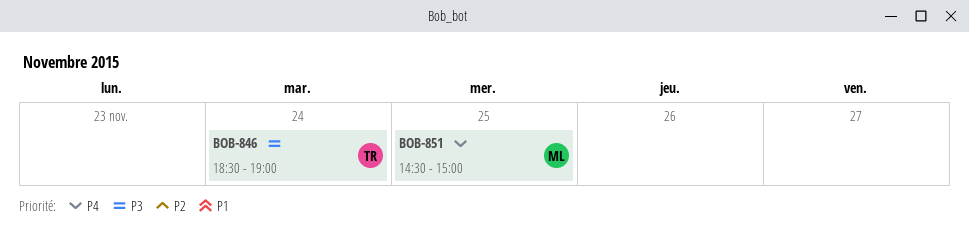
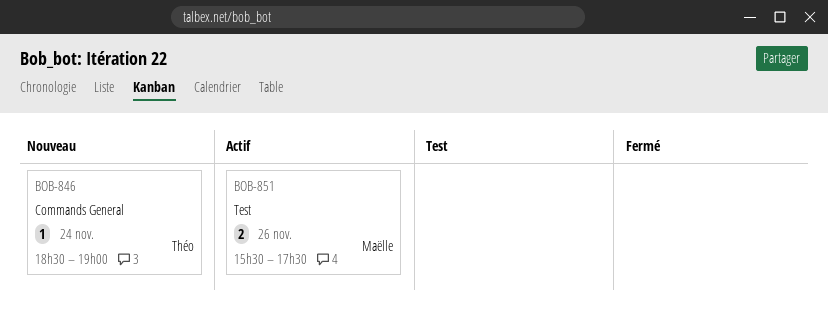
BOB-851, day: Nov 25 -> Nov 26
BOB-851, begins: 14:30 -> 15:30
BOB-851, ends: 15:00 -> 17:30

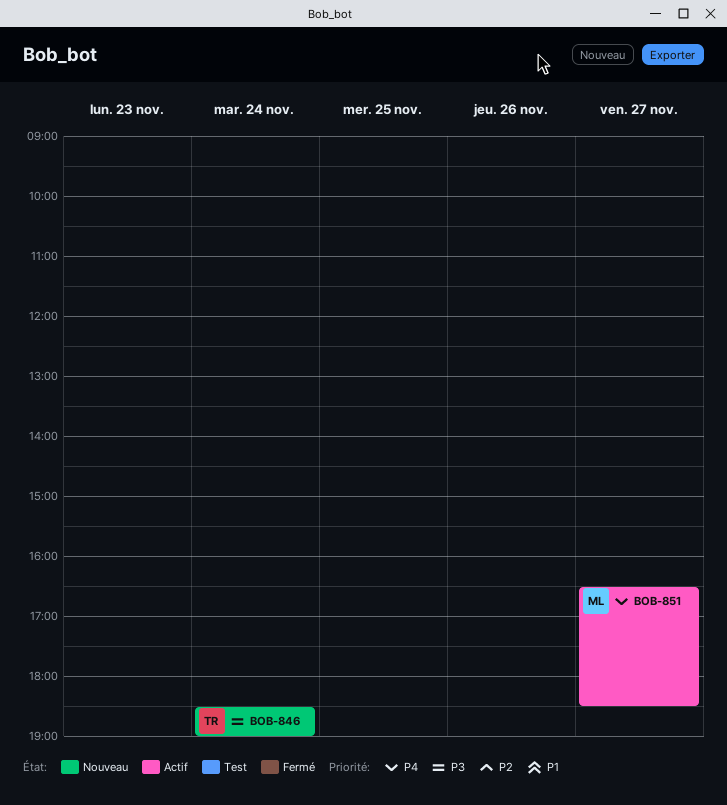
BOB-851, day: Nov 26 -> Nov 27
BOB-851, begins: 15:30 -> 16:30
BOB-851, ends: 17:30 -> 18:30

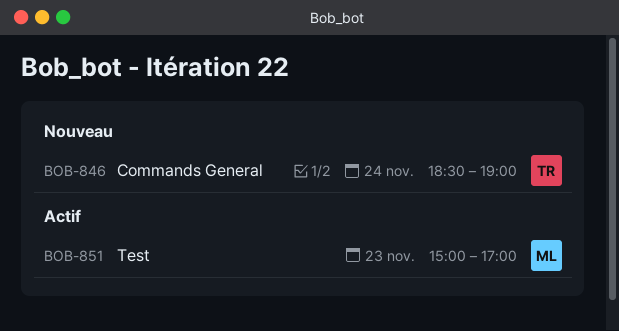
BOB-851, day: Nov 27 -> Nov 23
BOB-851, begins: 16:30 -> 15:00
BOB-851, ends: 18:30 -> 17:00

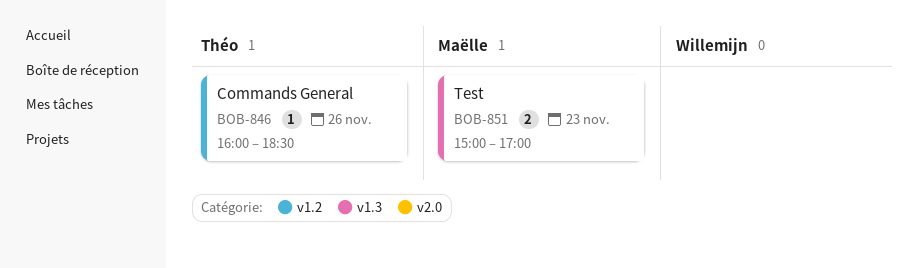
BOB-846, day: Nov 24 -> Nov 26
BOB-846, begins: 18:30 -> 16:00
BOB-846, ends: 19:00 -> 18:30

